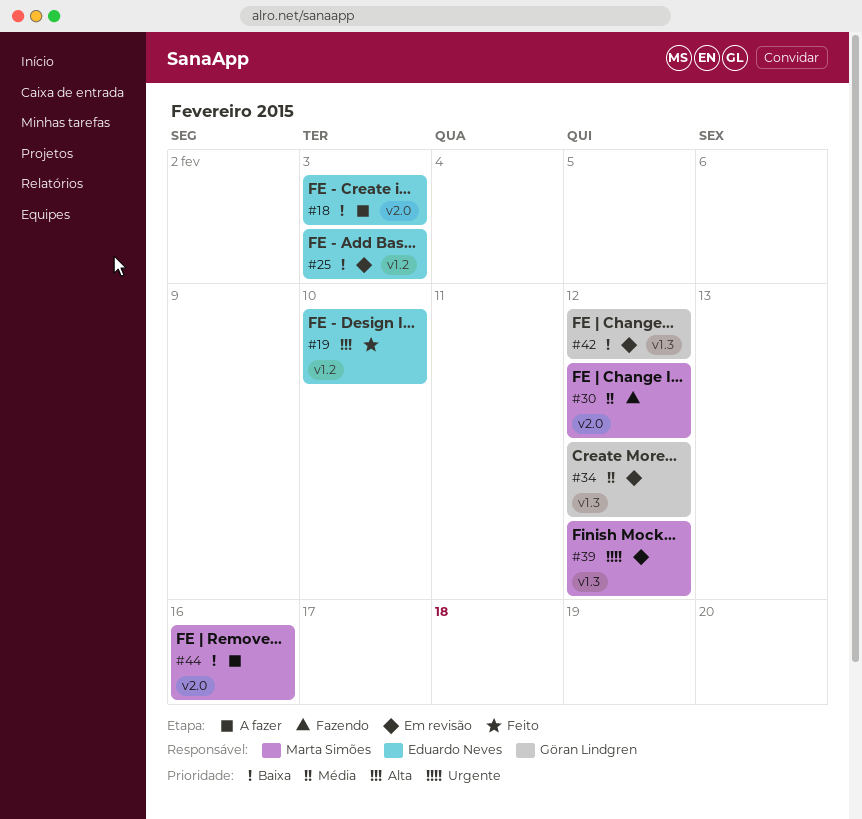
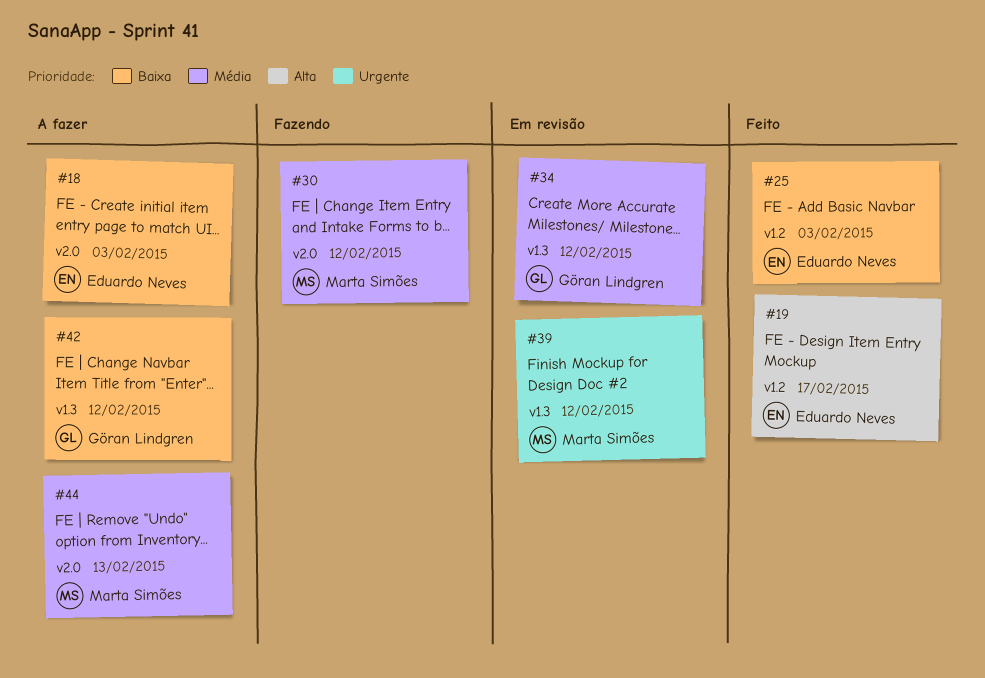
#19, due: Feb 10 -> Feb 17
#25, status: Em revisão -> Feito
#42, status: Em revisão -> A fazer
#44, priority: Baixa -> Média
#44, due: Feb 16 -> Feb 13

